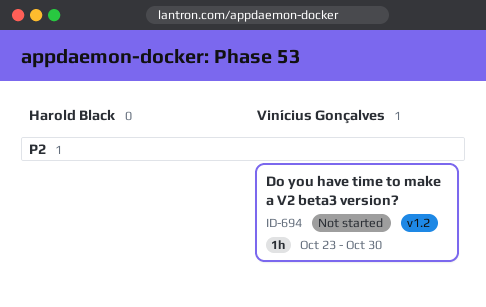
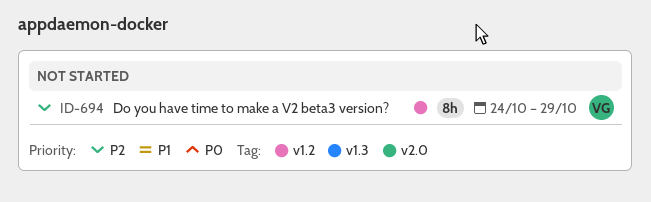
ID-694, estimate: 1h -> 8h
ID-694, start: Oct 23 -> Oct 24
ID-694, due: Oct 30 -> Oct 29

